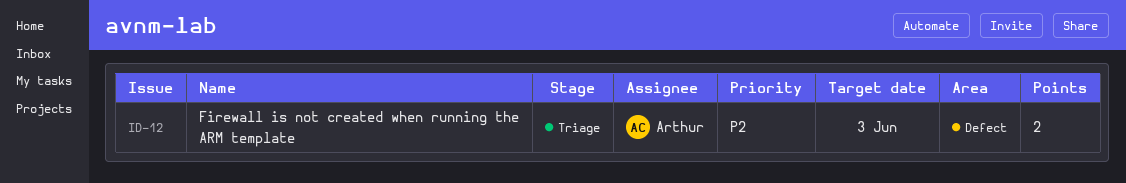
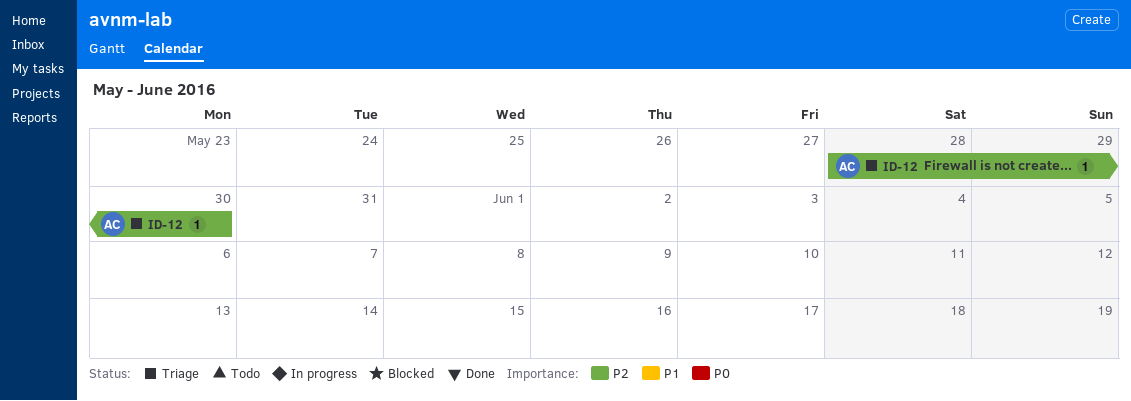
ID-12, estimate: 2 -> 1
ID-12, due: Jun 3 -> May 30

